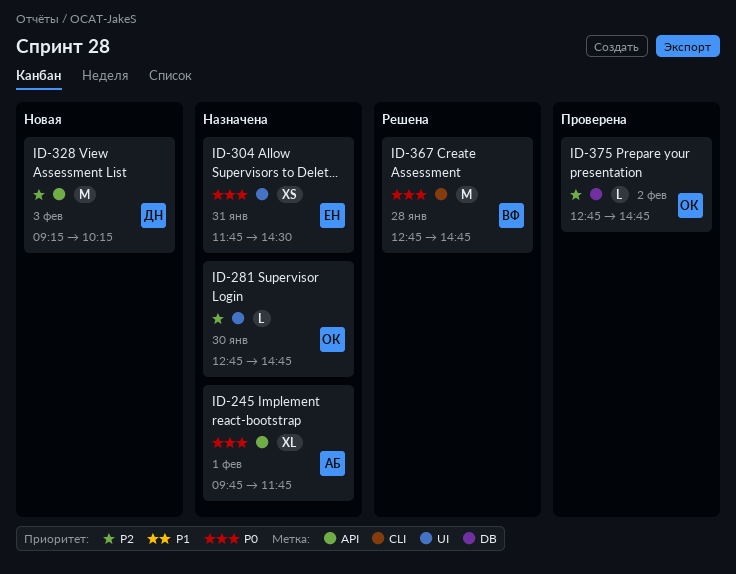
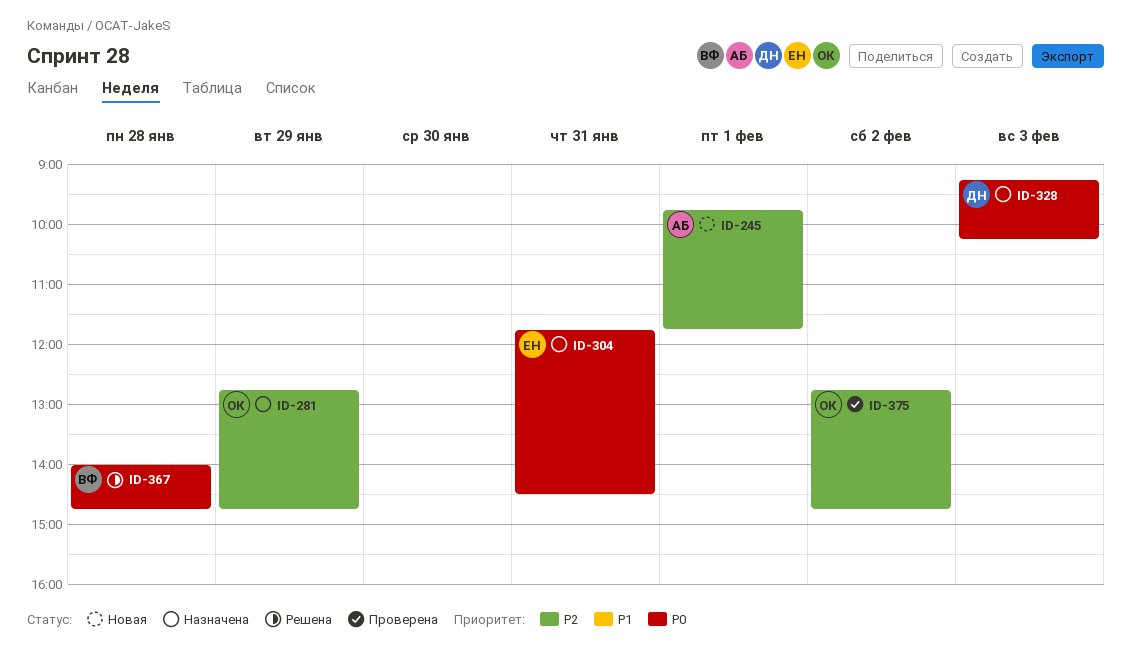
ID-245, status: Назначена -> Новая
ID-245, priority: P0 -> P2
ID-281, day: Jan 30 -> Jan 29
ID-328, status: Новая -> Назначена
ID-328, priority: P2 -> P0
ID-367, begins: 12:45 -> 14:00

